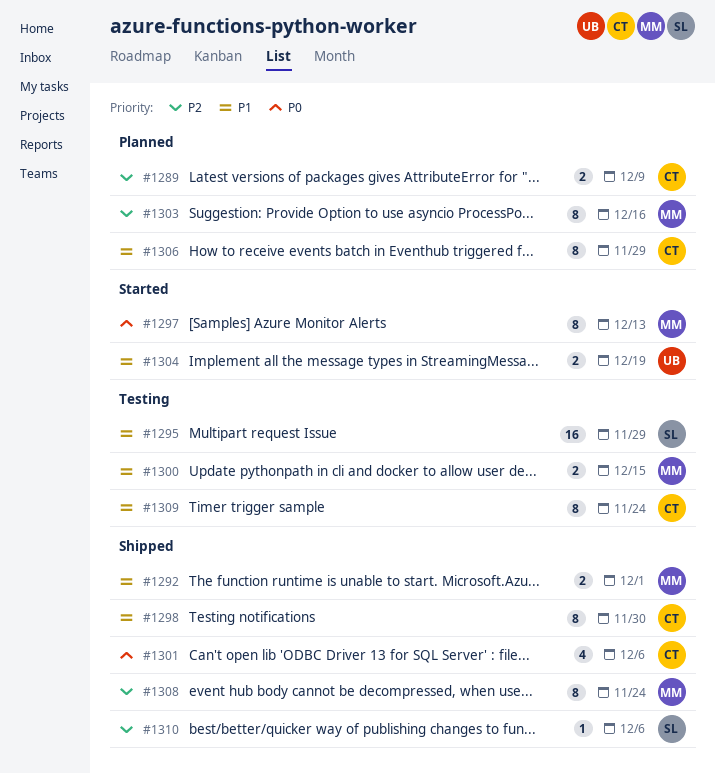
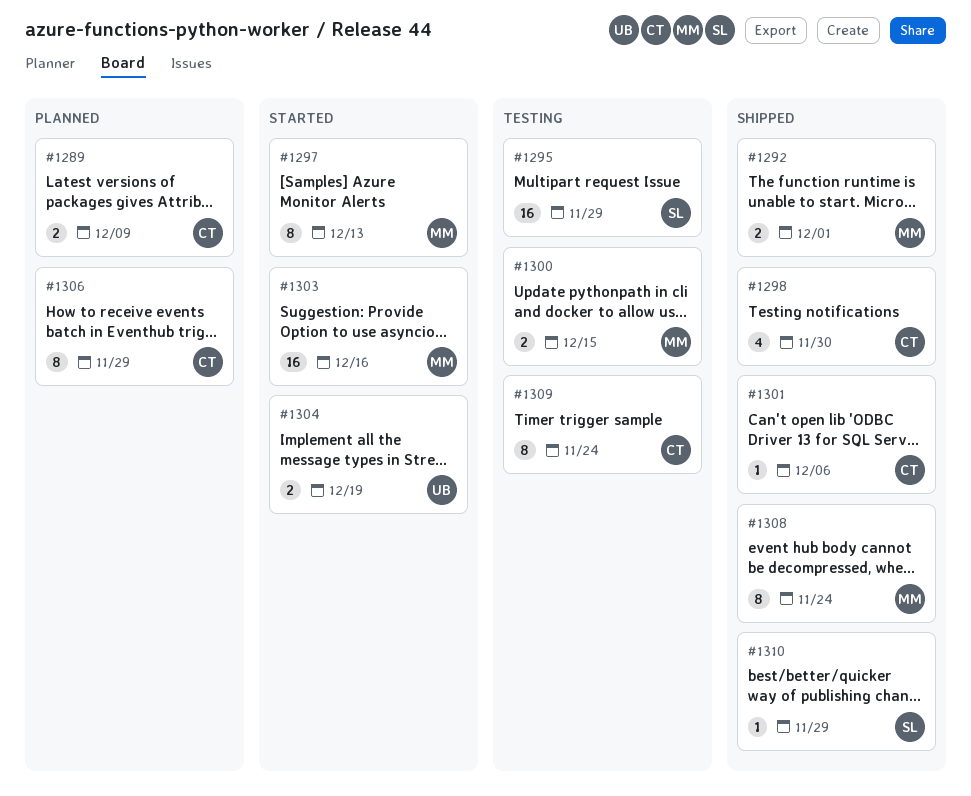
#1298, estimate: 8 -> 4
#1301, estimate: 4 -> 1
#1303, status: Planned -> Started
#1303, estimate: 8 -> 16
#1310, due: Dec 6 -> Nov 29

